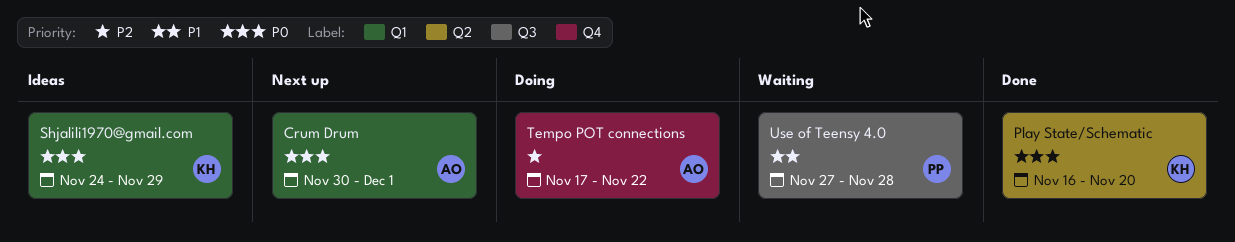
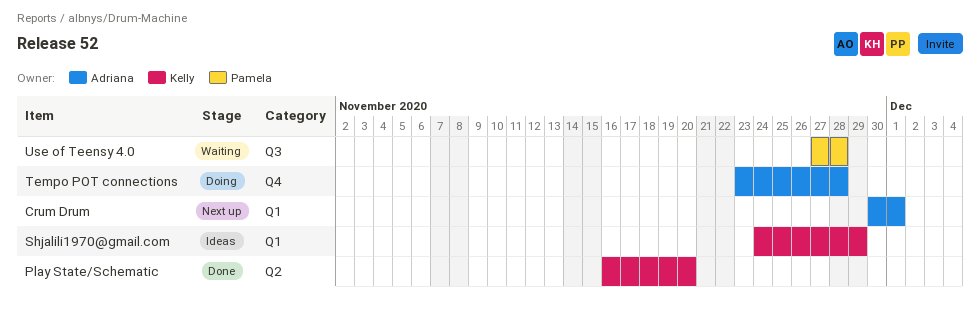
Tempo POT connections, start: Nov 17 -> Nov 23
Tempo POT connections, due: Nov 22 -> Nov 28

